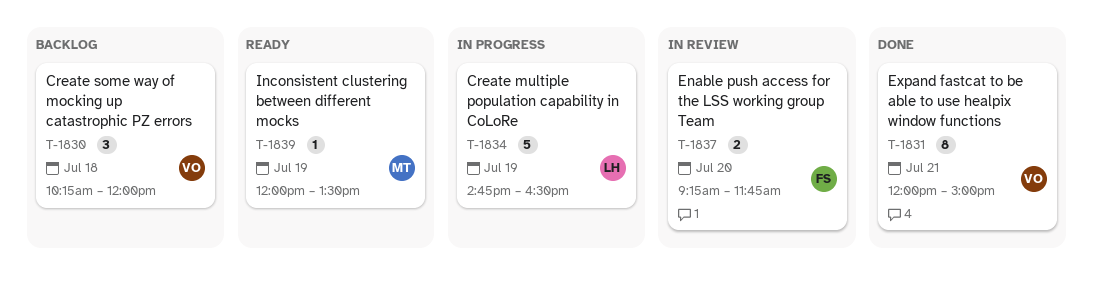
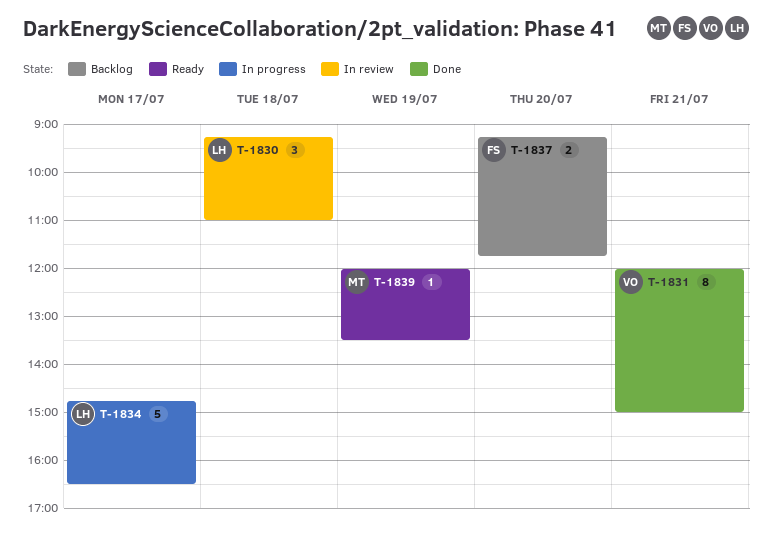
T-1830, status: Backlog -> In review
T-1830, owner: VO -> LH
T-1830, begins: 10:15 -> 09:15
T-1830, ends: 12:00 -> 11:00
T-1834, day: Jul 19 -> Jul 17
T-1837, status: In review -> Backlog

